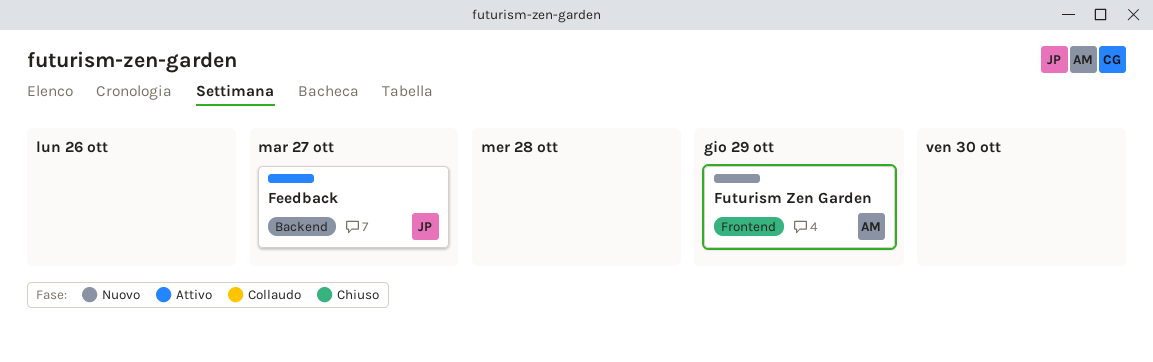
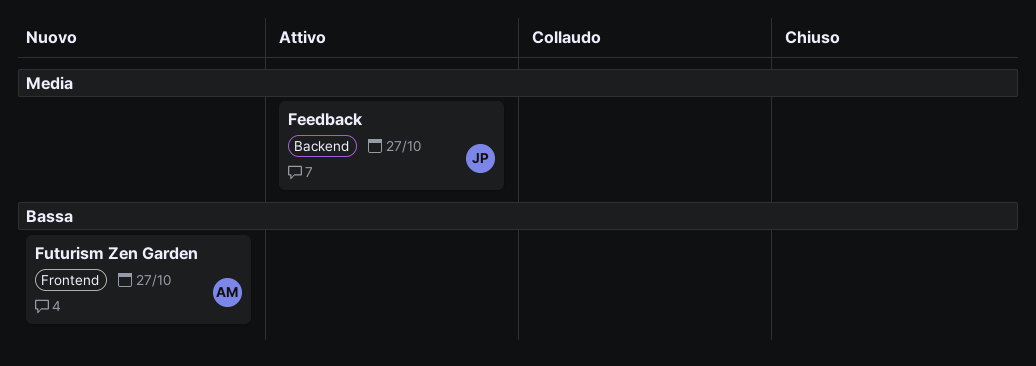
Futurism Zen Garden, due: Oct 29 -> Oct 27

